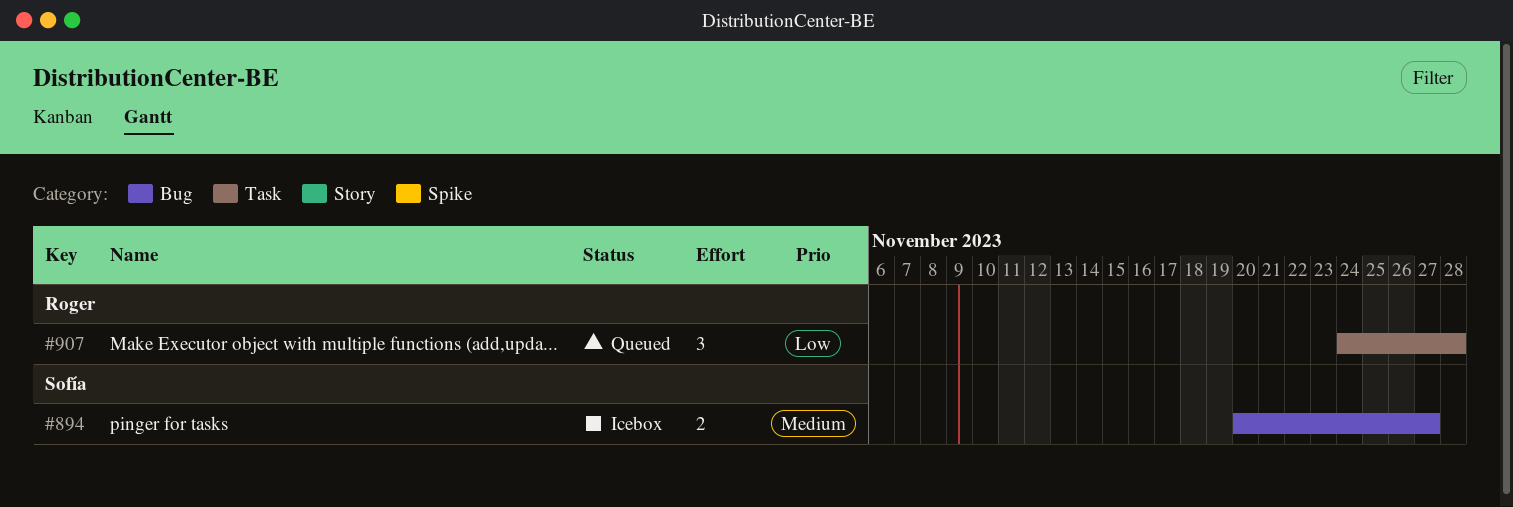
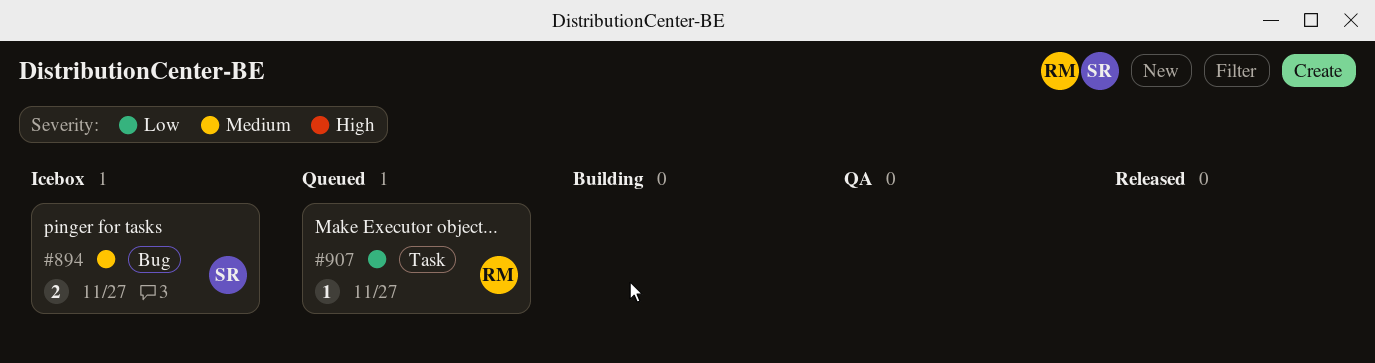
#907, estimate: 3 -> 1
#907, due: Nov 28 -> Nov 27

